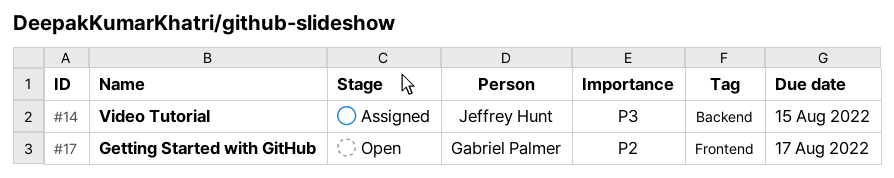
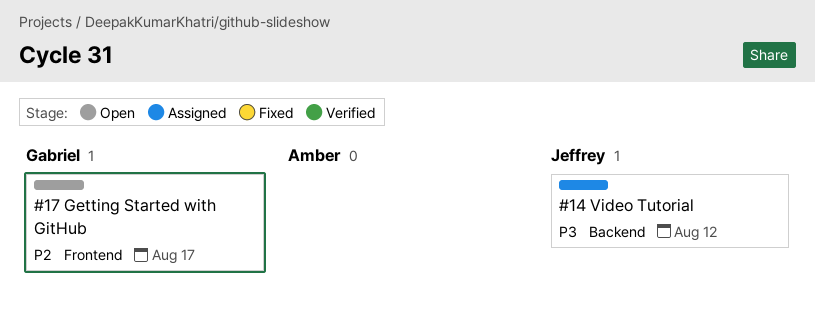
#14, due: Aug 15 -> Aug 12

